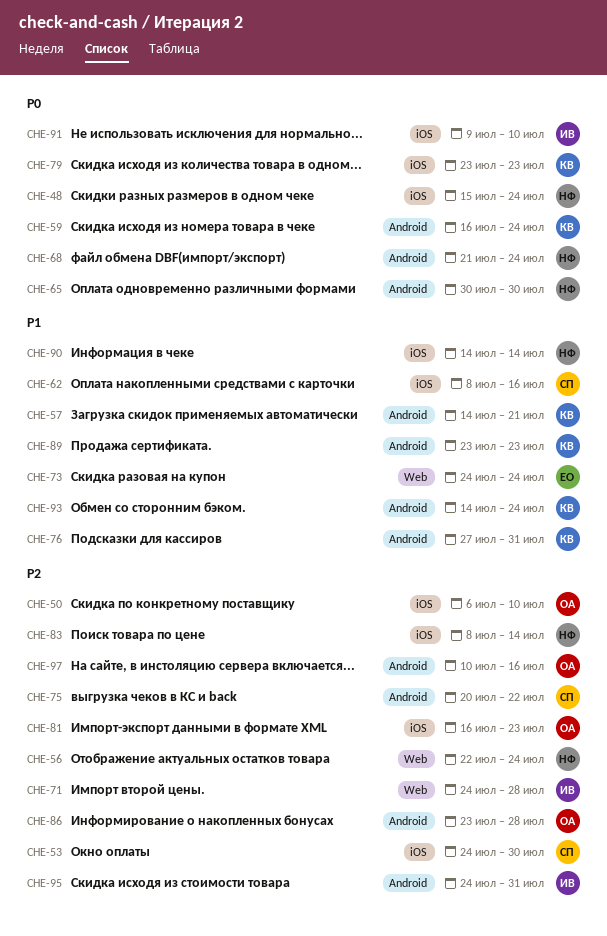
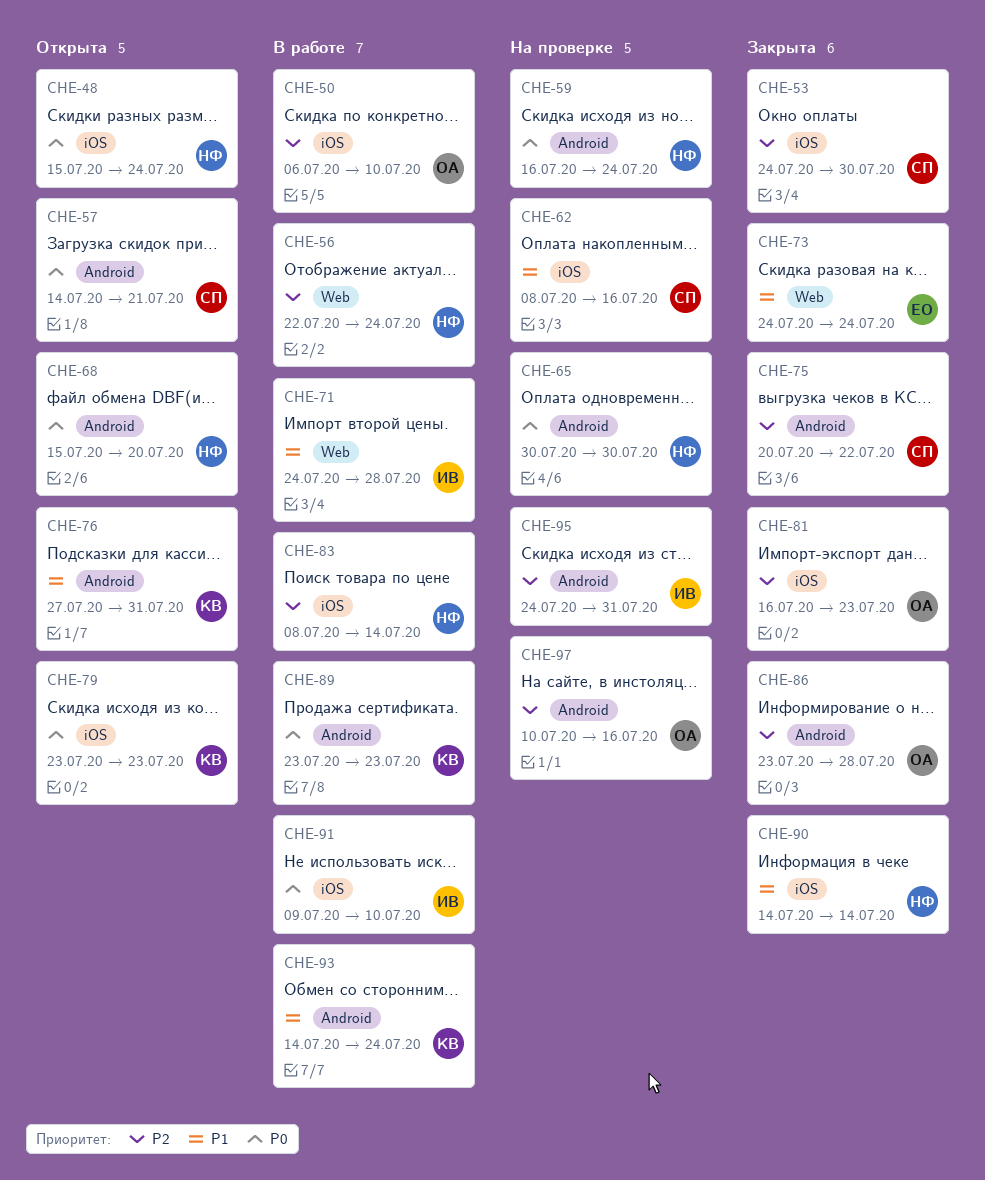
CHE-57, owner: КВ -> СП
CHE-57, priority: P1 -> P0
CHE-59, owner: КВ -> НФ
CHE-68, start: Jul 21 -> Jul 15
CHE-68, due: Jul 24 -> Jul 20
CHE-71, priority: P2 -> P1
CHE-89, priority: P1 -> P0

